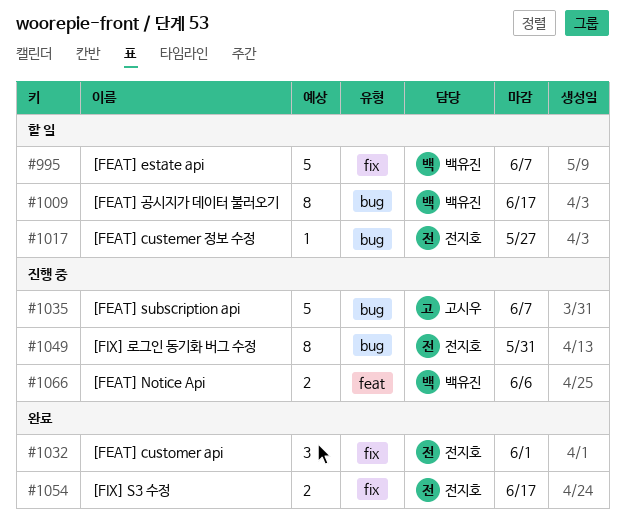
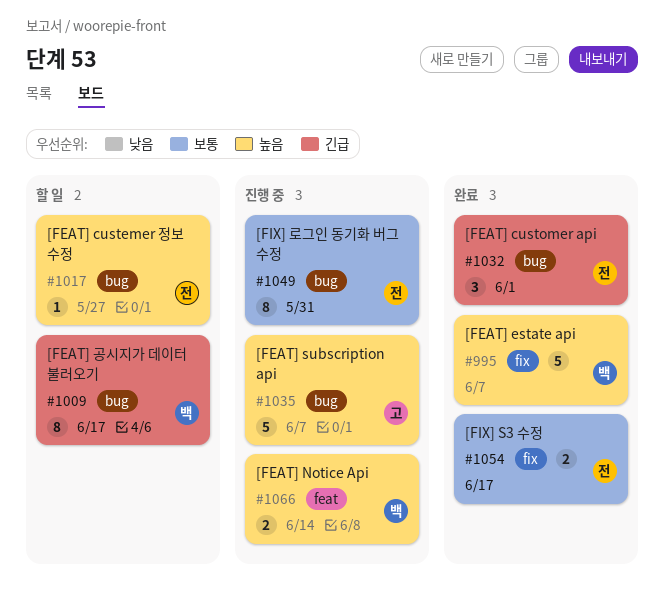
#995, status: 할 일 -> 완료
#1032, label: fix -> bug
#1066, due: Jun 6 -> Jun 14

